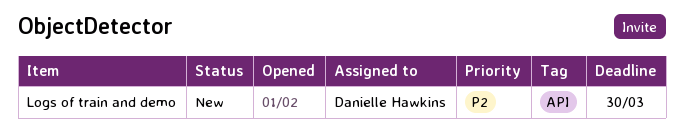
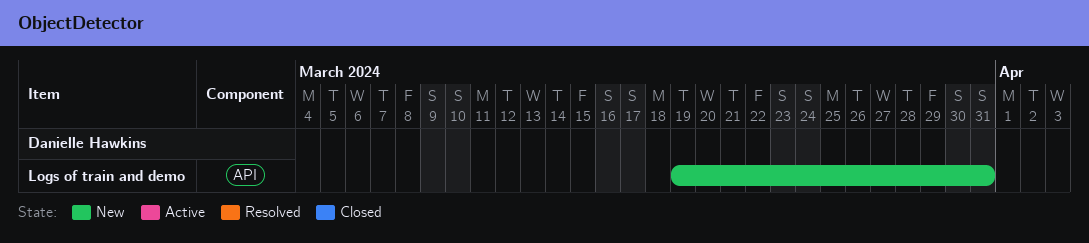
Logs of train and demo, due: Mar 30 -> Mar 31

